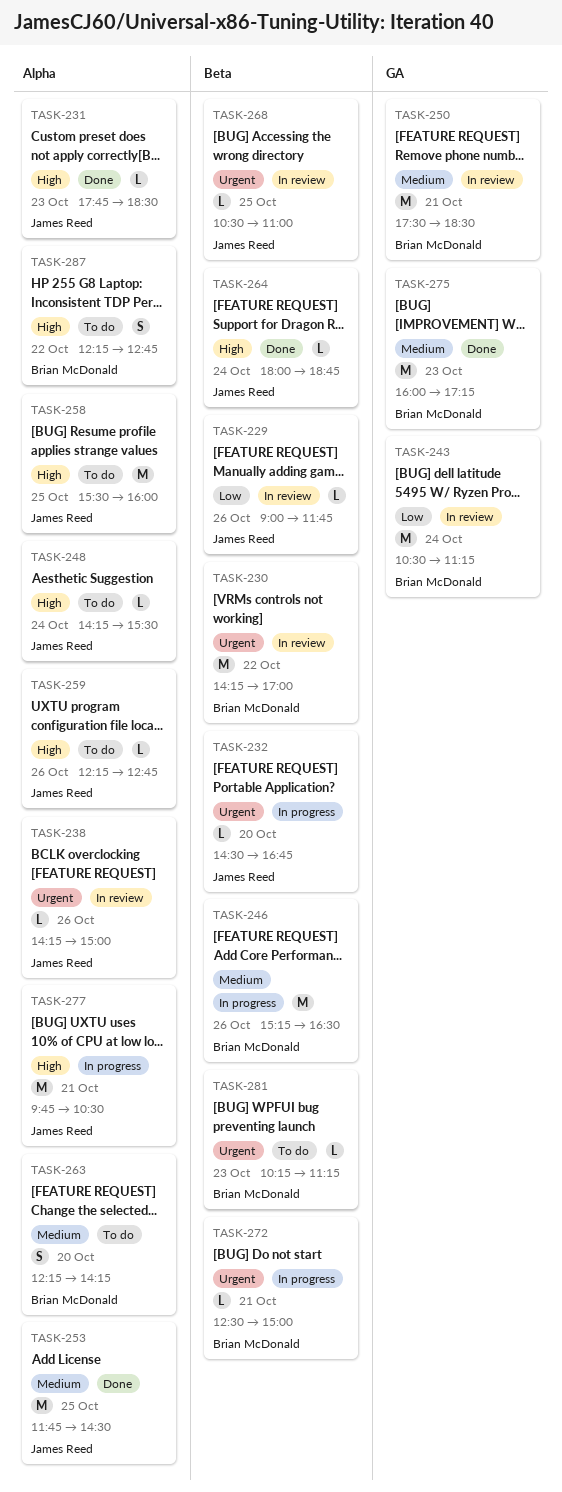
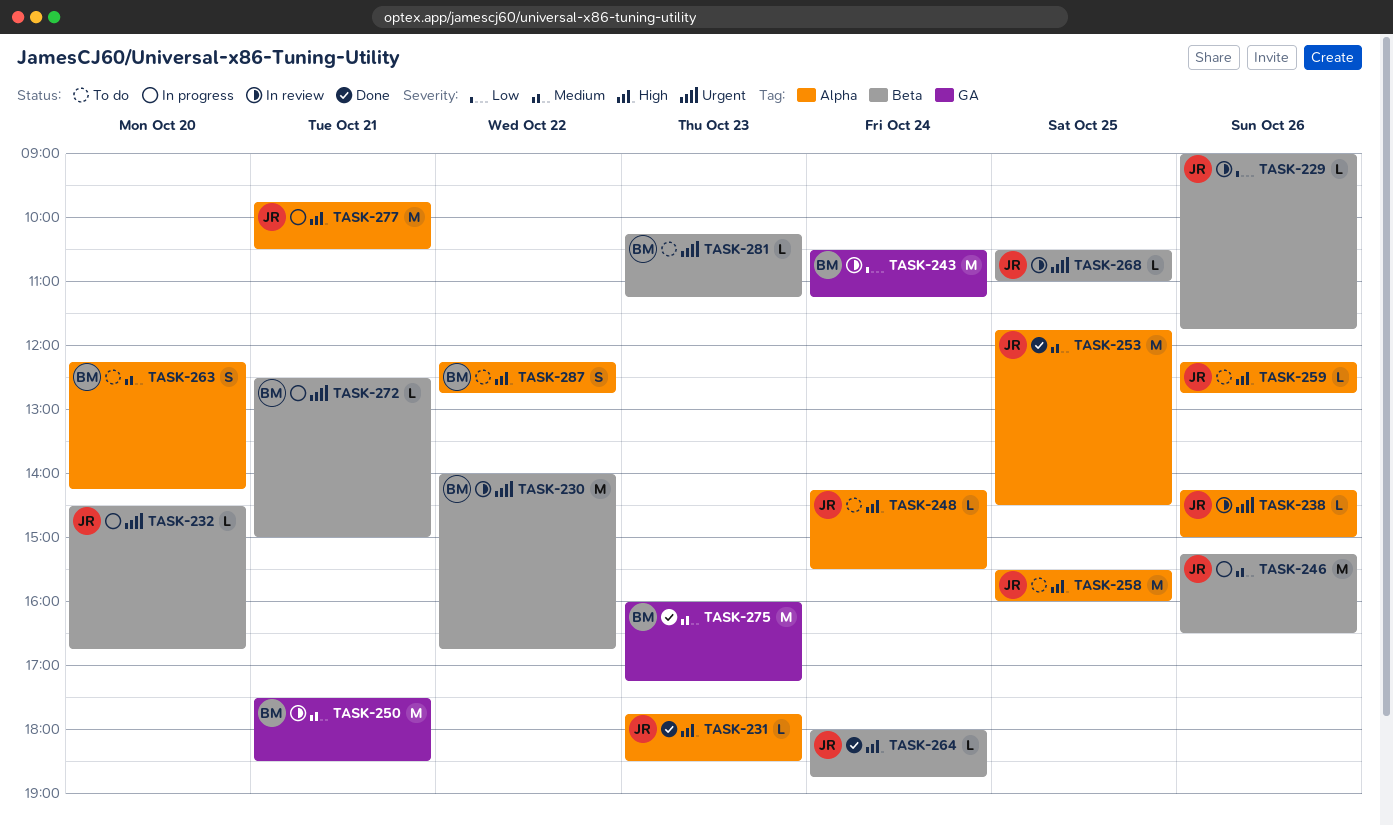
TASK-230, begins: 14:15 -> 14:00
TASK-230, ends: 17:00 -> 16:45
TASK-246, owner: Brian McDonald -> James Reed

